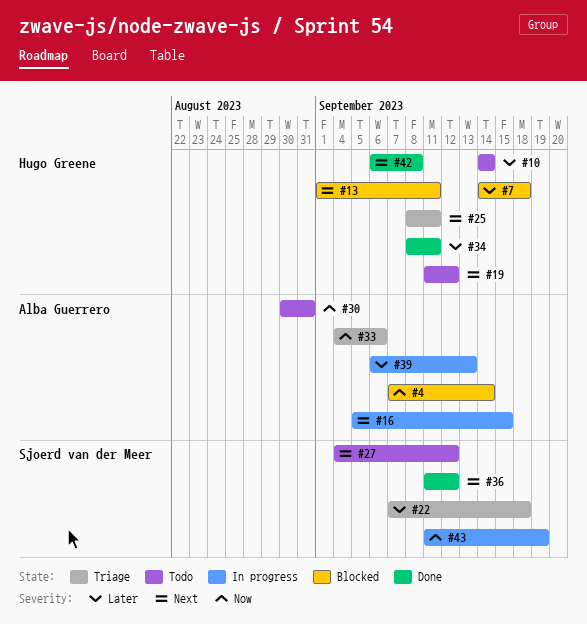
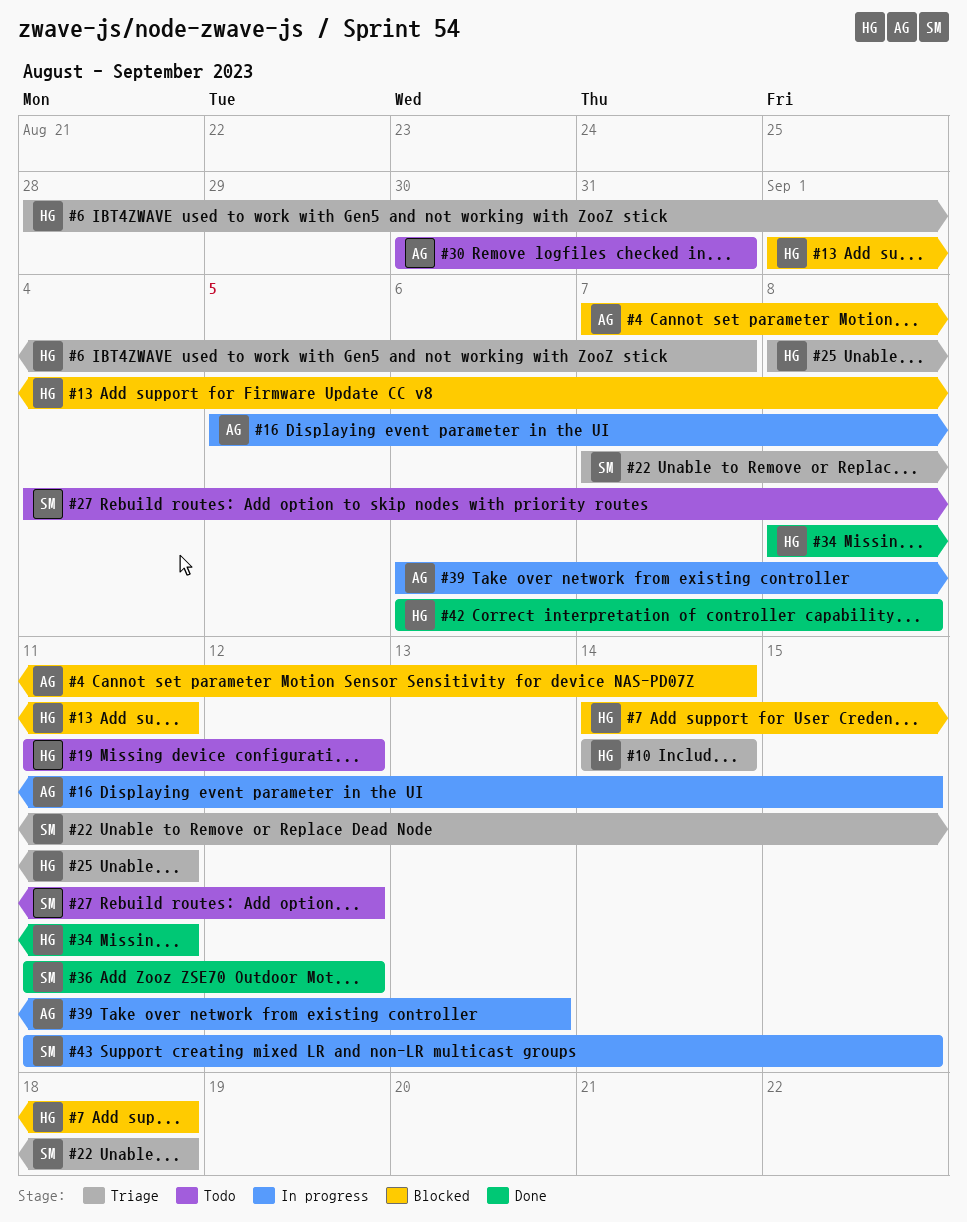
#6: none -> present
#10, status: Todo -> Triage
#33: present -> none
#43, due: Sep 19 -> Sep 15

